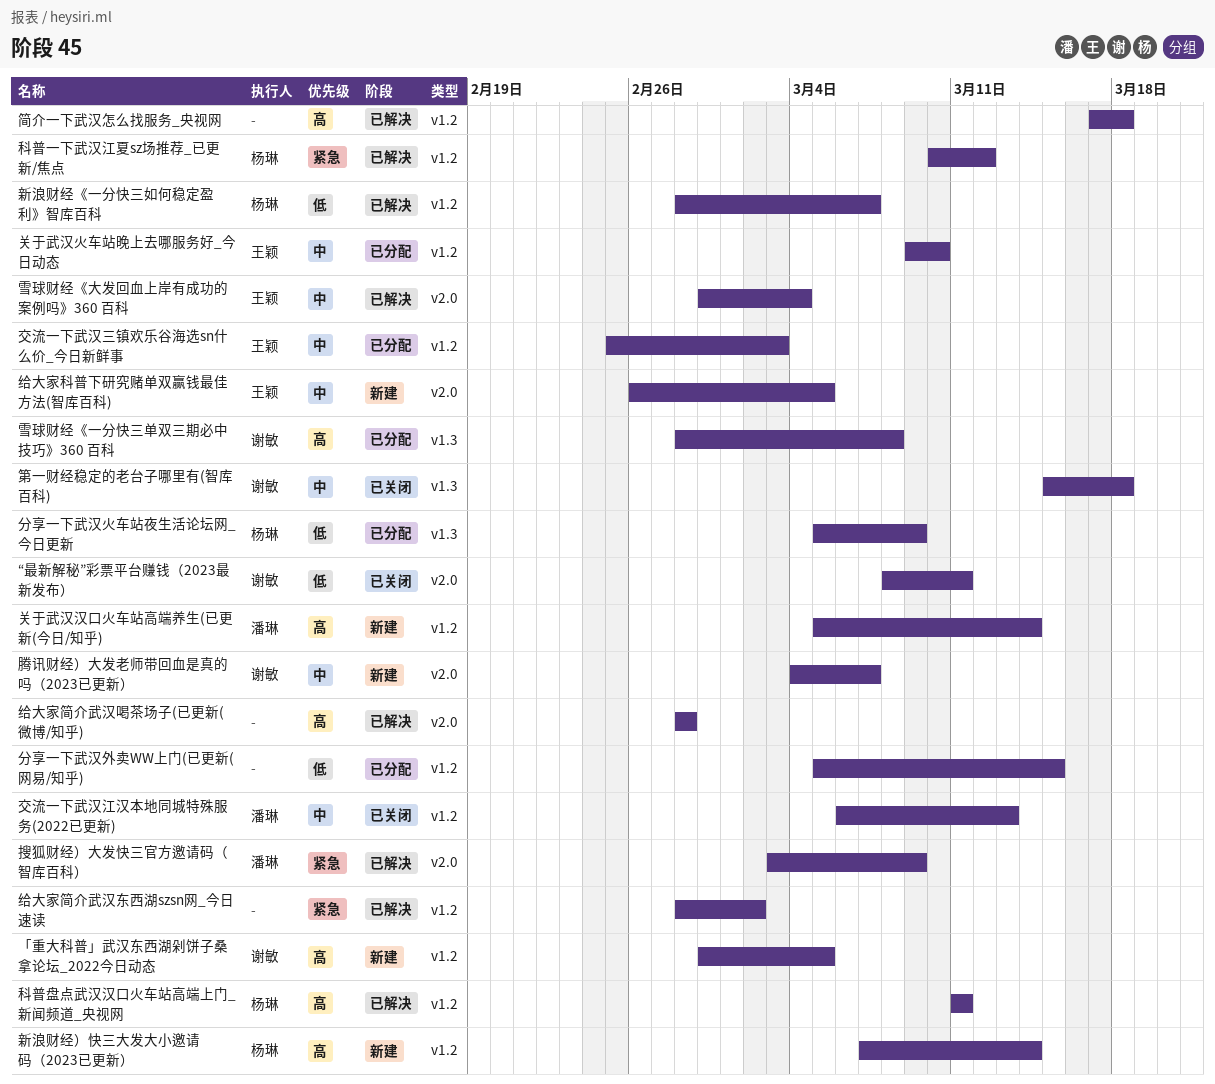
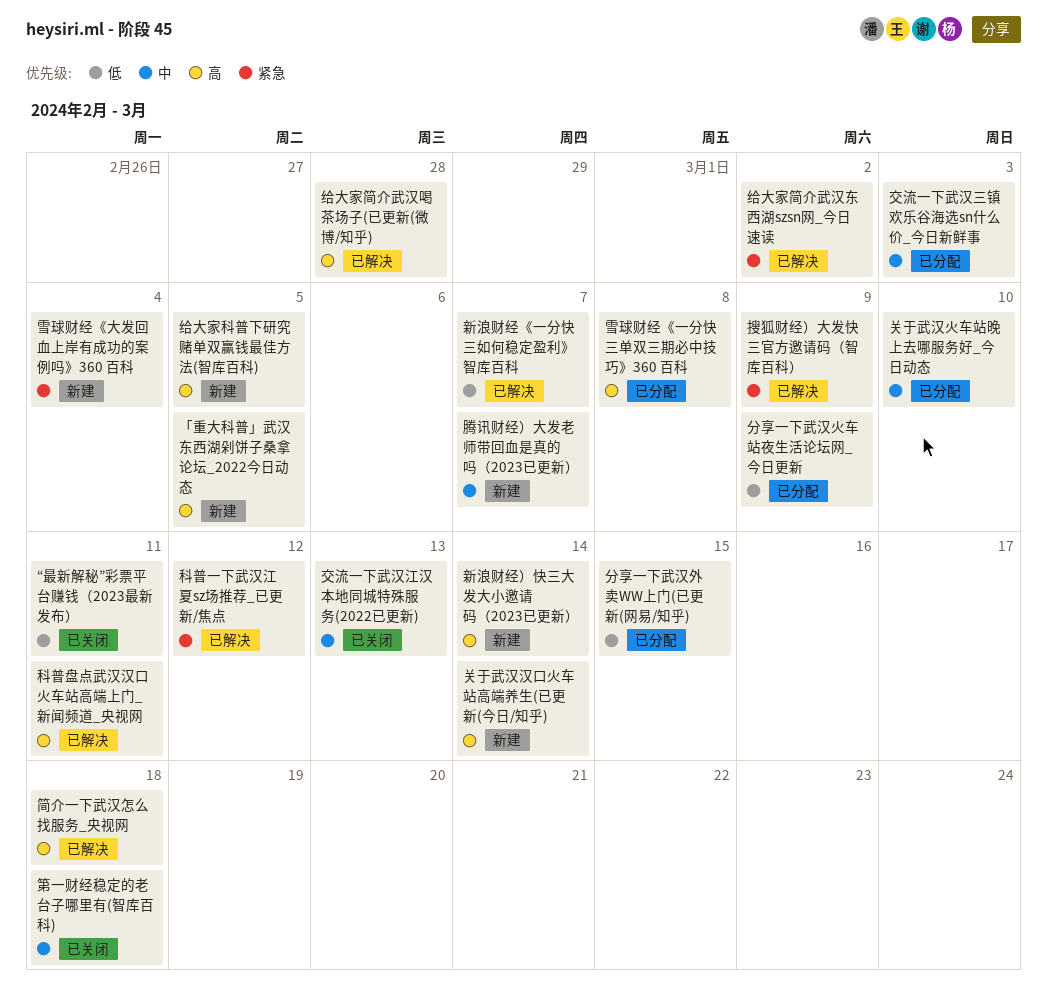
给大家科普下研究赌单双赢钱最佳方法(智库百科), priority: 中 -> 高
雪球财经《大发回血上岸有成功的案例吗》360 百科, status: 已解决 -> 新建
雪球财经《大发回血上岸有成功的案例吗》360 百科, priority: 中 -> 紧急

